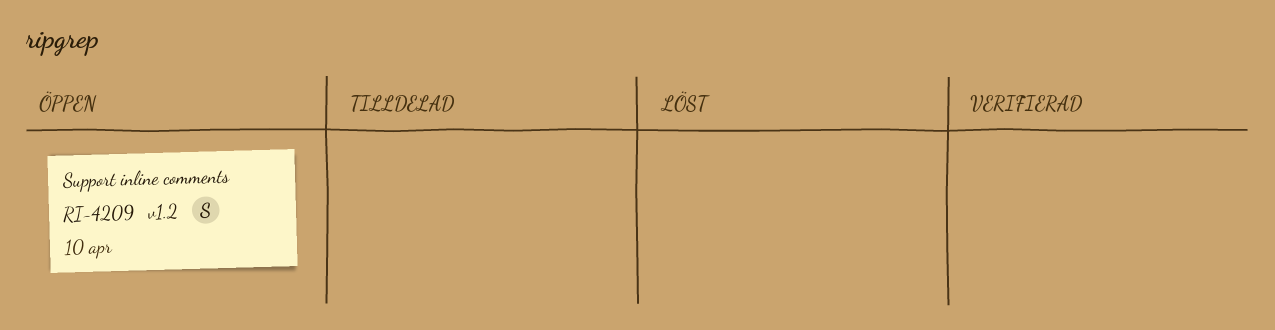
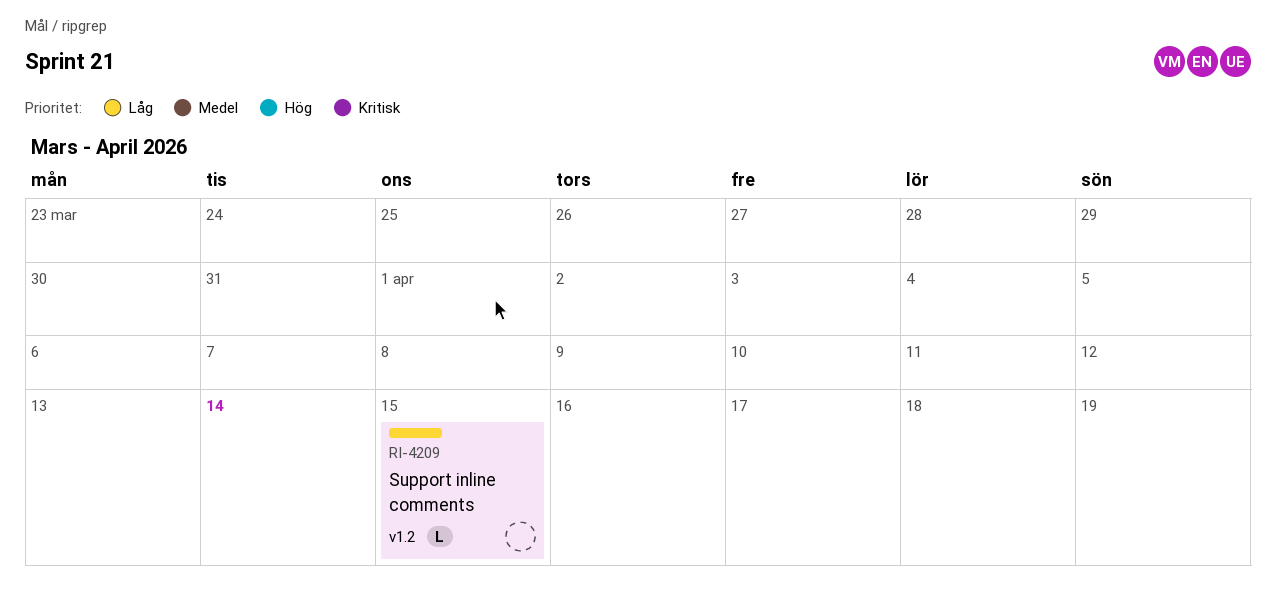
RI-4209, estimate: S -> L
RI-4209, due: Apr 10 -> Apr 15

